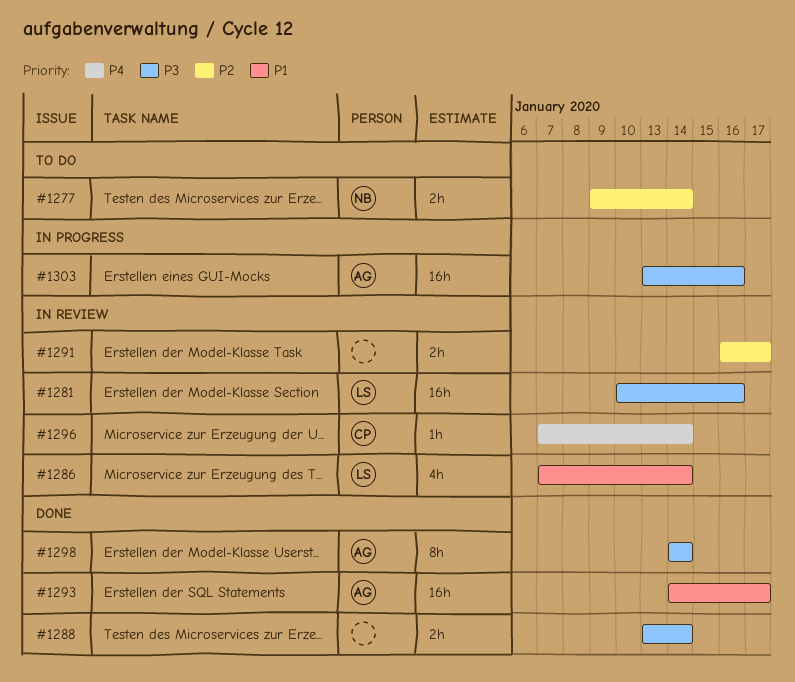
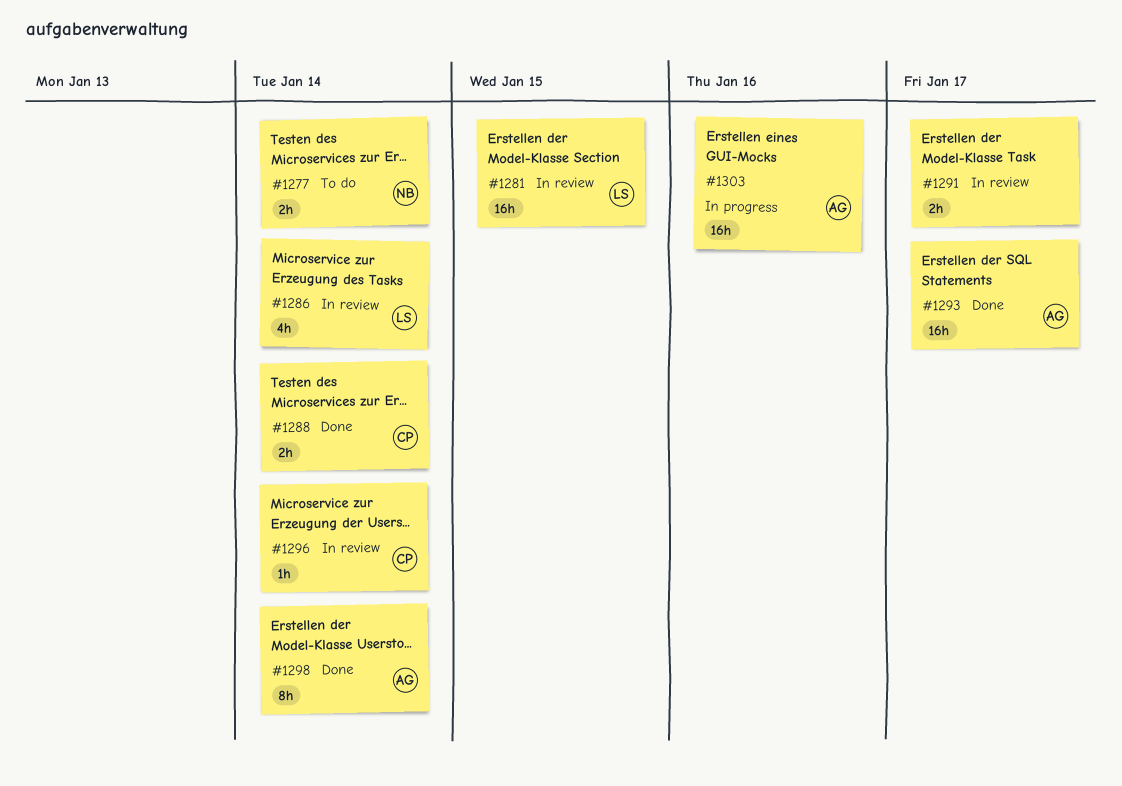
#1281, due: Jan 16 -> Jan 15
#1288, owner: none -> CP

